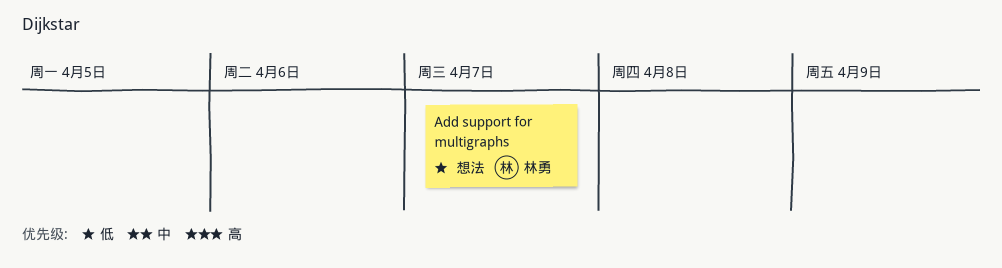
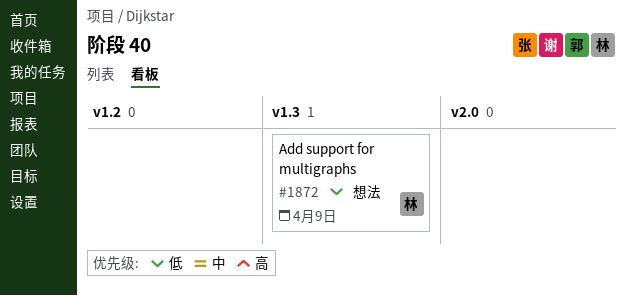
Add support for multigraphs, due: Apr 7 -> Apr 9

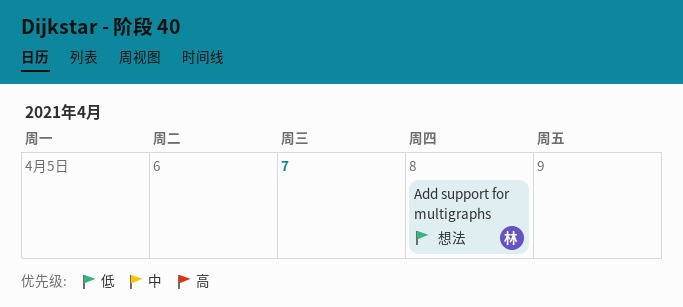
Add support for multigraphs, due: Apr 9 -> Apr 8

